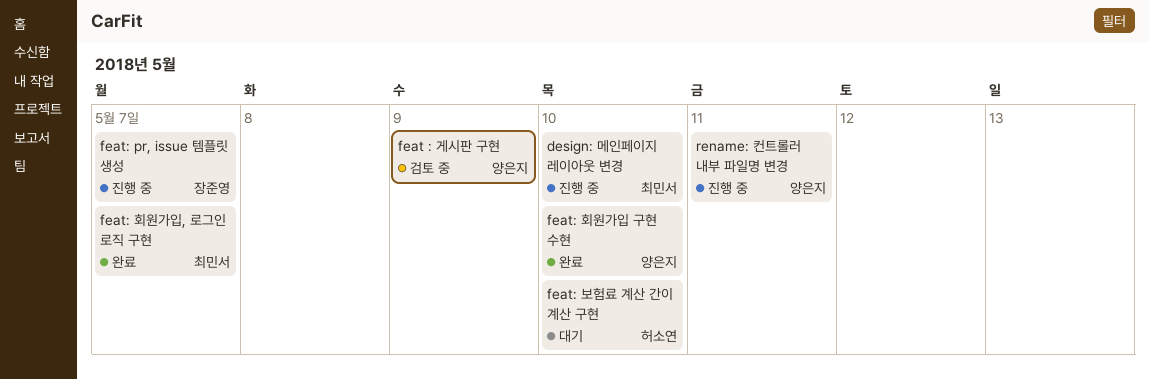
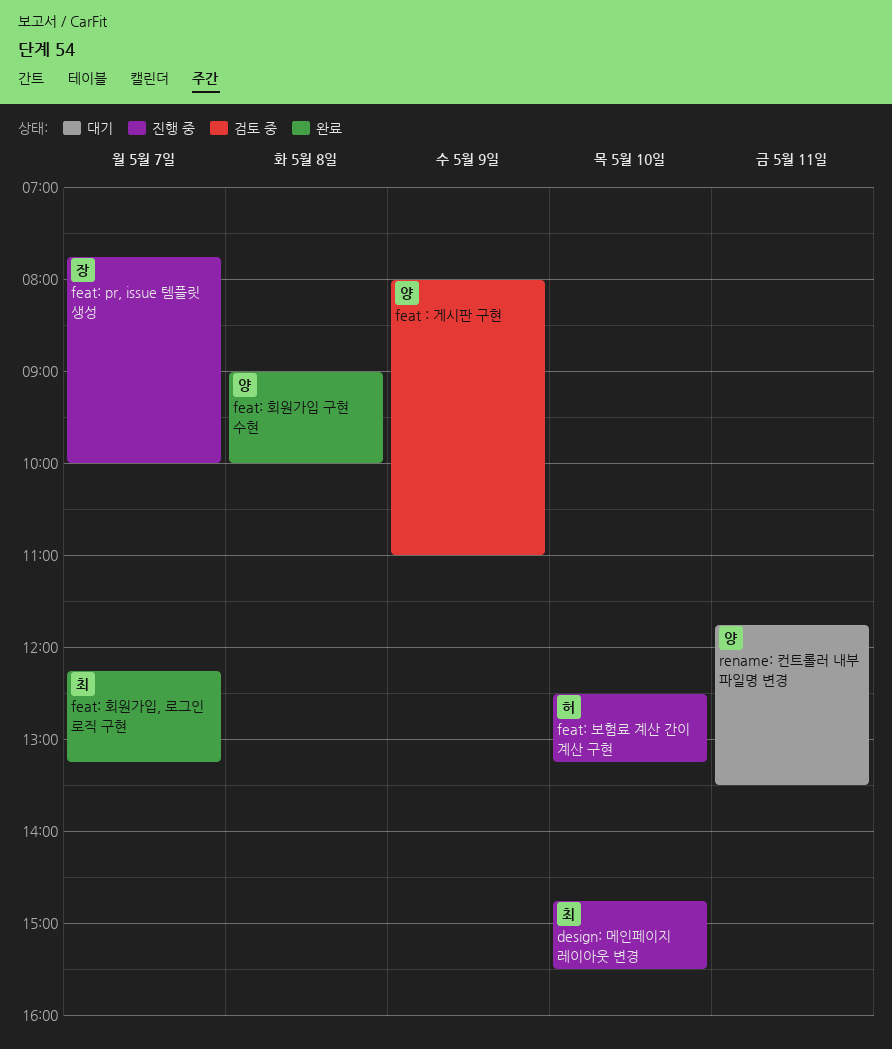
feat: 보험료 계산 간이 계산 구현, status: 대기 -> 진행 중
feat: 회원가입 구현 수현, day: May 10 -> May 8
rename: 컨트롤러 내부 파일명 변경, status: 진행 중 -> 대기

